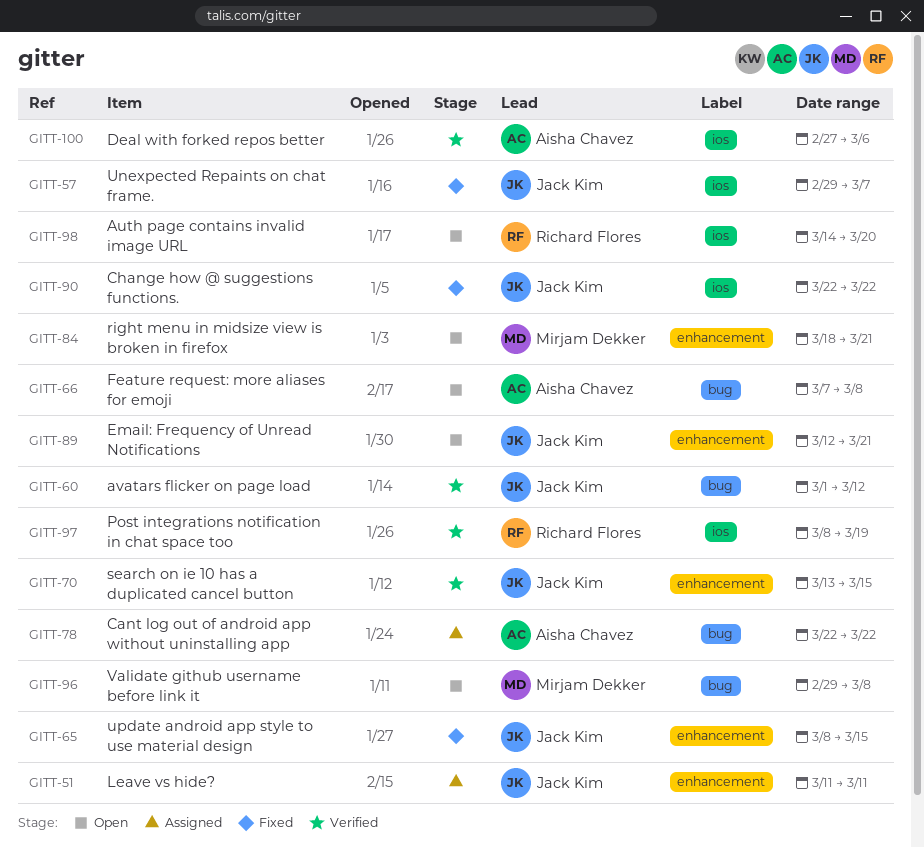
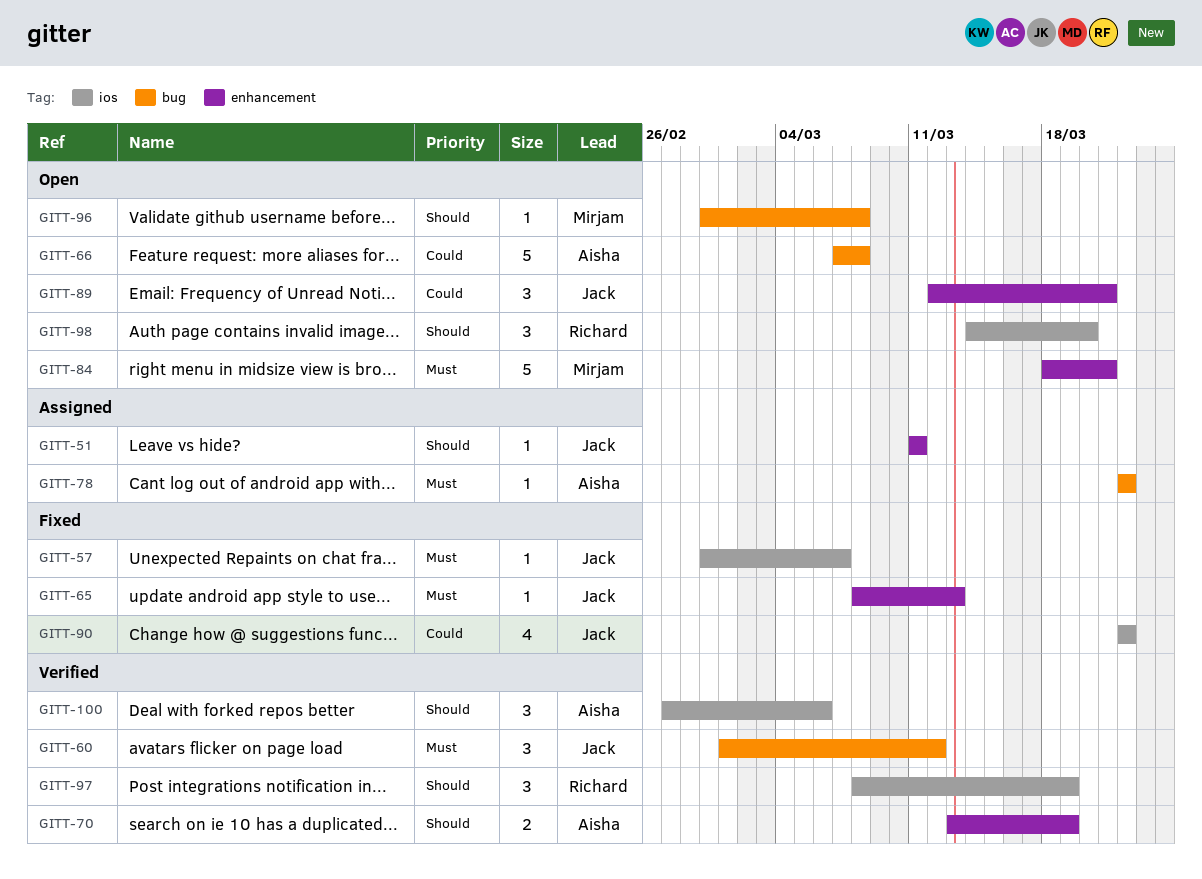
GITT-65, due: Mar 15 -> Mar 13
GITT-70, owner: Jack Kim -> Aisha Chavez
GITT-70, due: Mar 15 -> Mar 19

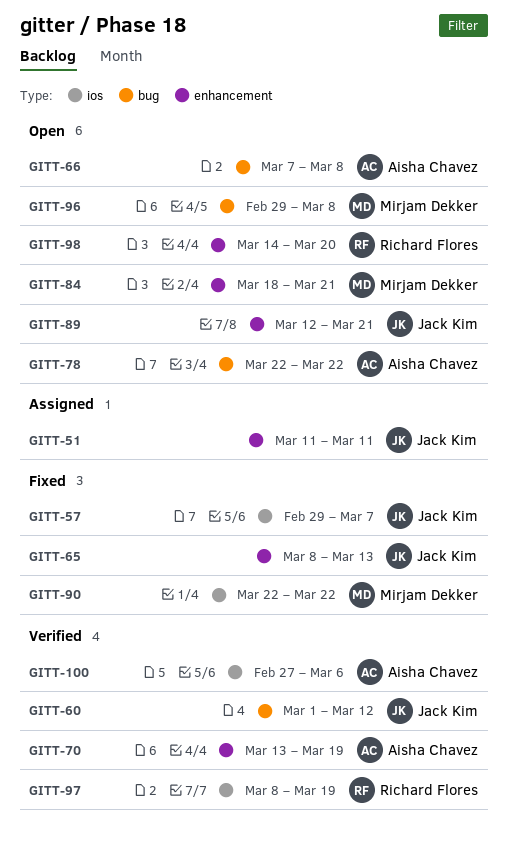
GITT-78, status: Assigned -> Open
GITT-90, owner: Jack Kim -> Mirjam Dekker
GITT-98, label: ios -> enhancement

